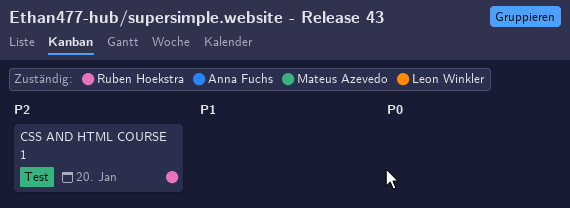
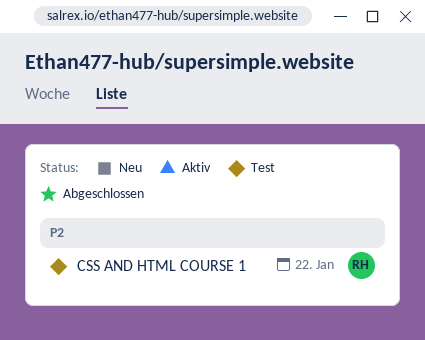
CSS AND HTML COURSE 1, due: Jan 20 -> Jan 22

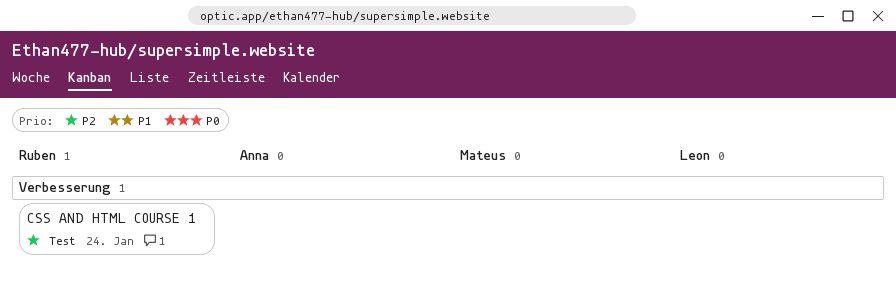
CSS AND HTML COURSE 1, due: Jan 22 -> Jan 24

